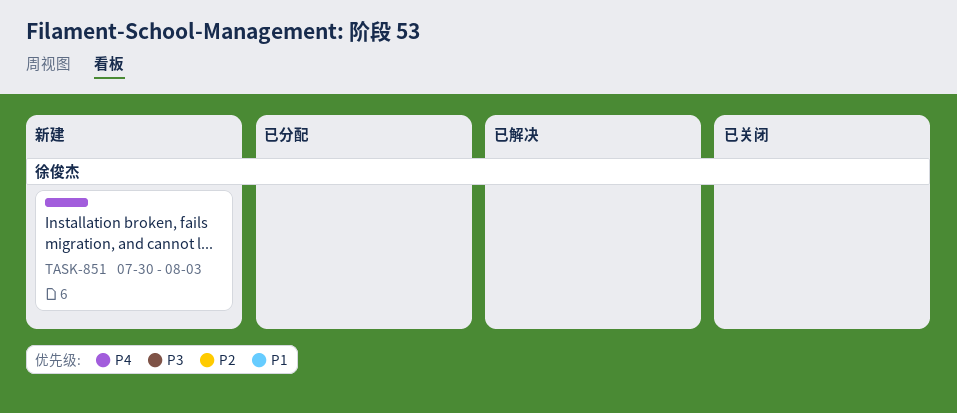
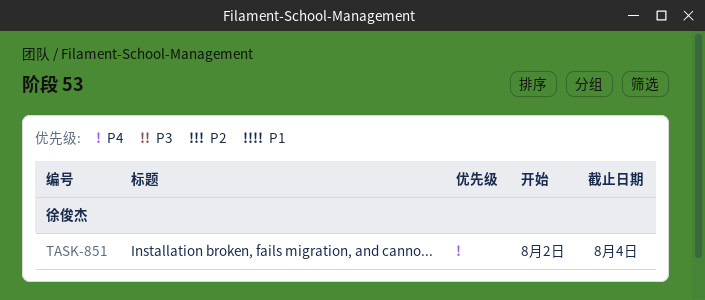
TASK-851, start: Jul 30 -> Aug 2
TASK-851, due: Aug 3 -> Aug 4

